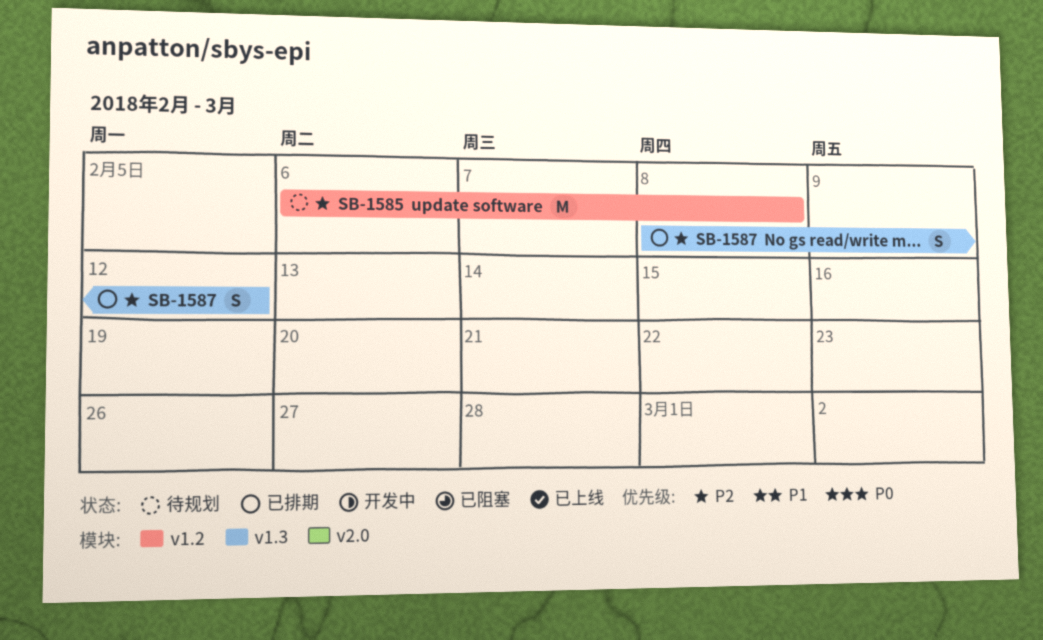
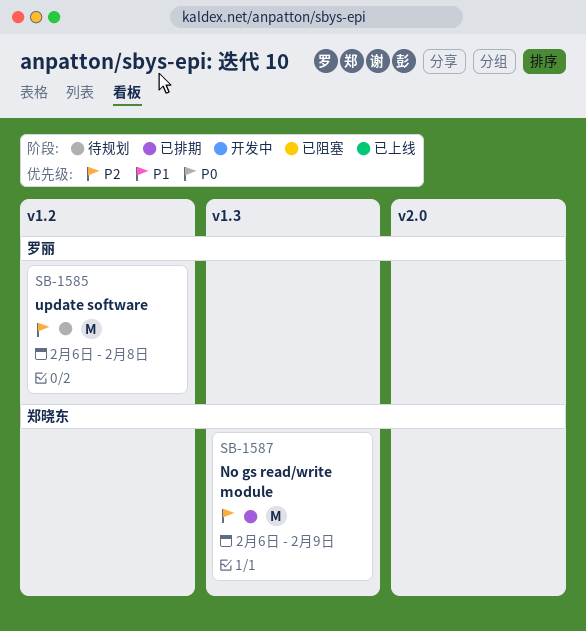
SB-1587, estimate: S -> M
SB-1587, start: Feb 8 -> Feb 6
SB-1587, due: Feb 12 -> Feb 9

